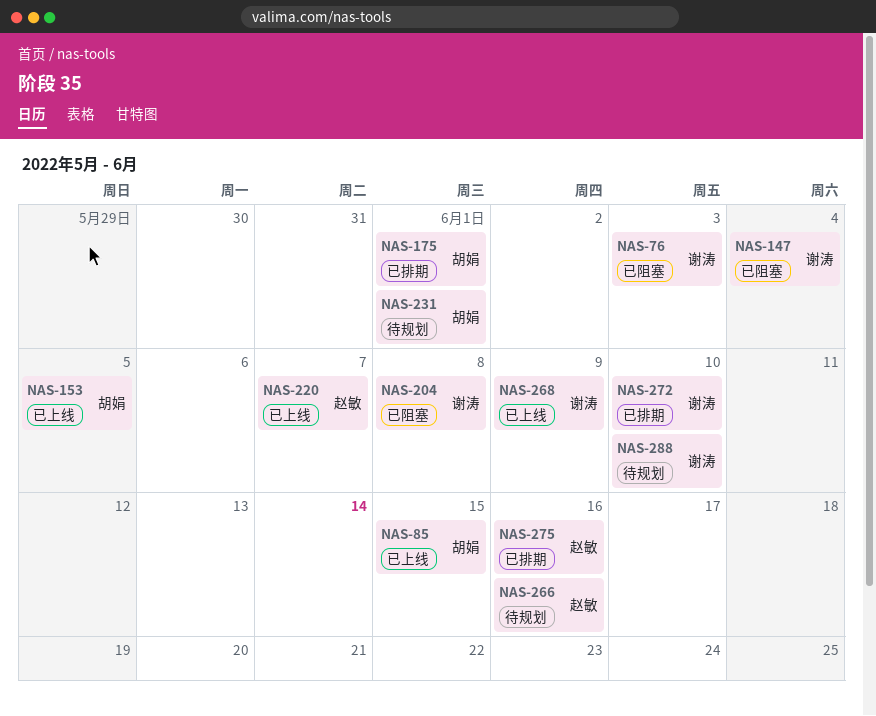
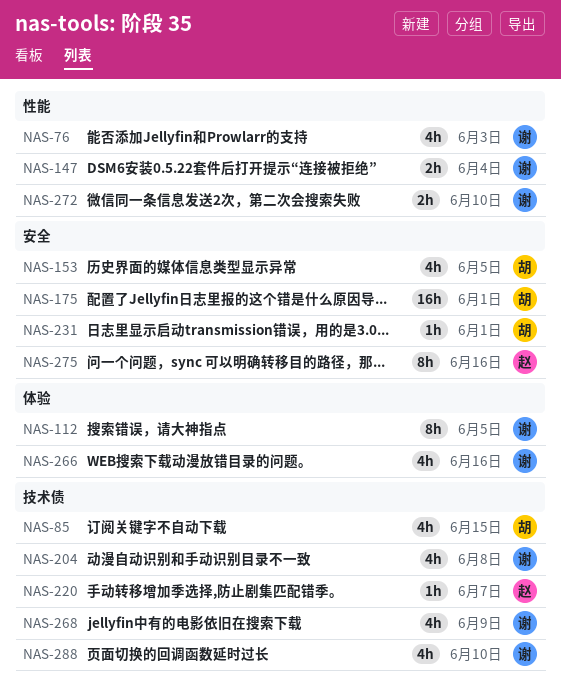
NAS-112: none -> present
NAS-266, owner: 赵敏 -> 谢涛

